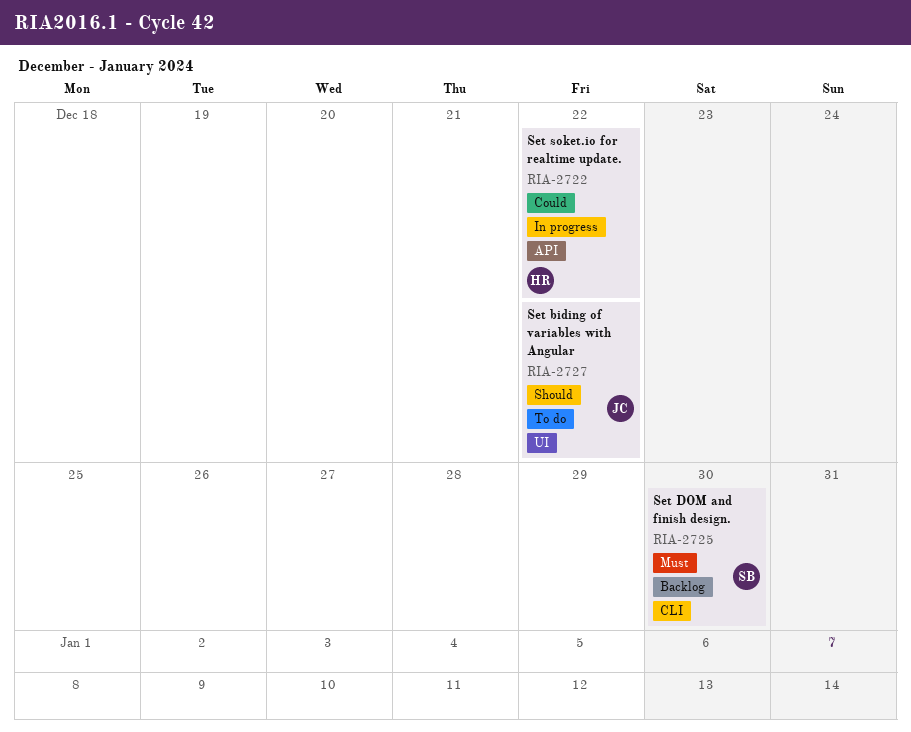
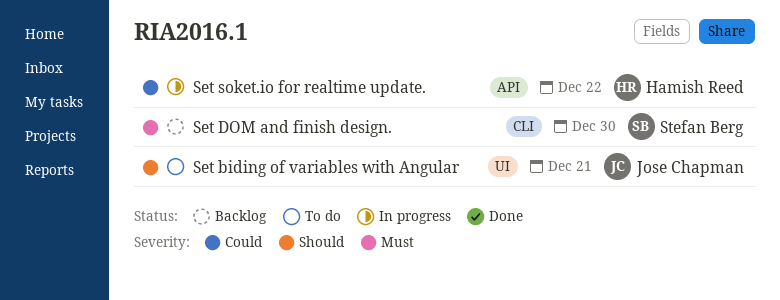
Set biding of variables with Angular, due: Dec 22 -> Dec 21

